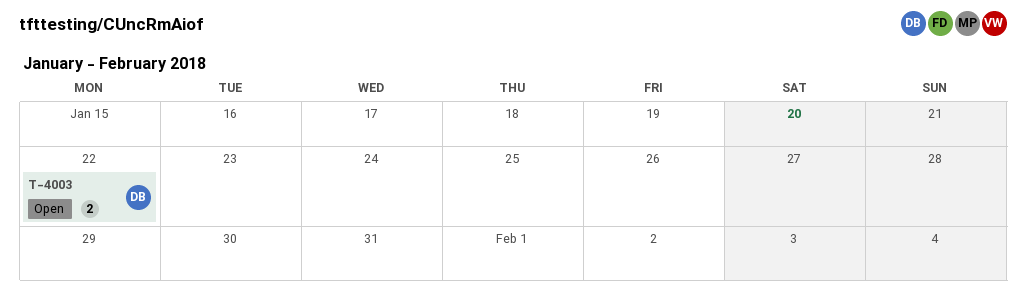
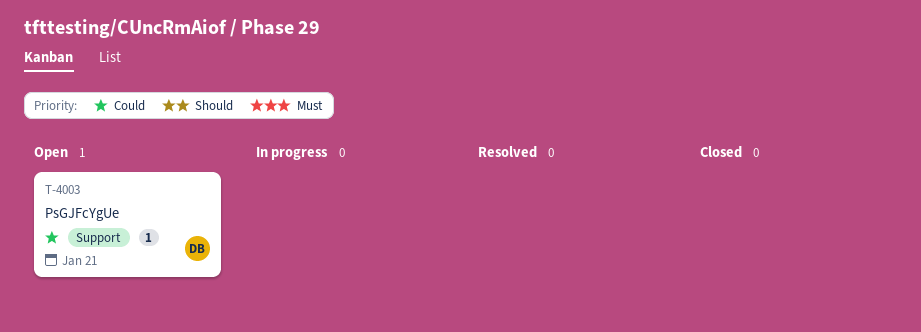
T-4003, estimate: 2 -> 1
T-4003, due: Jan 22 -> Jan 21

